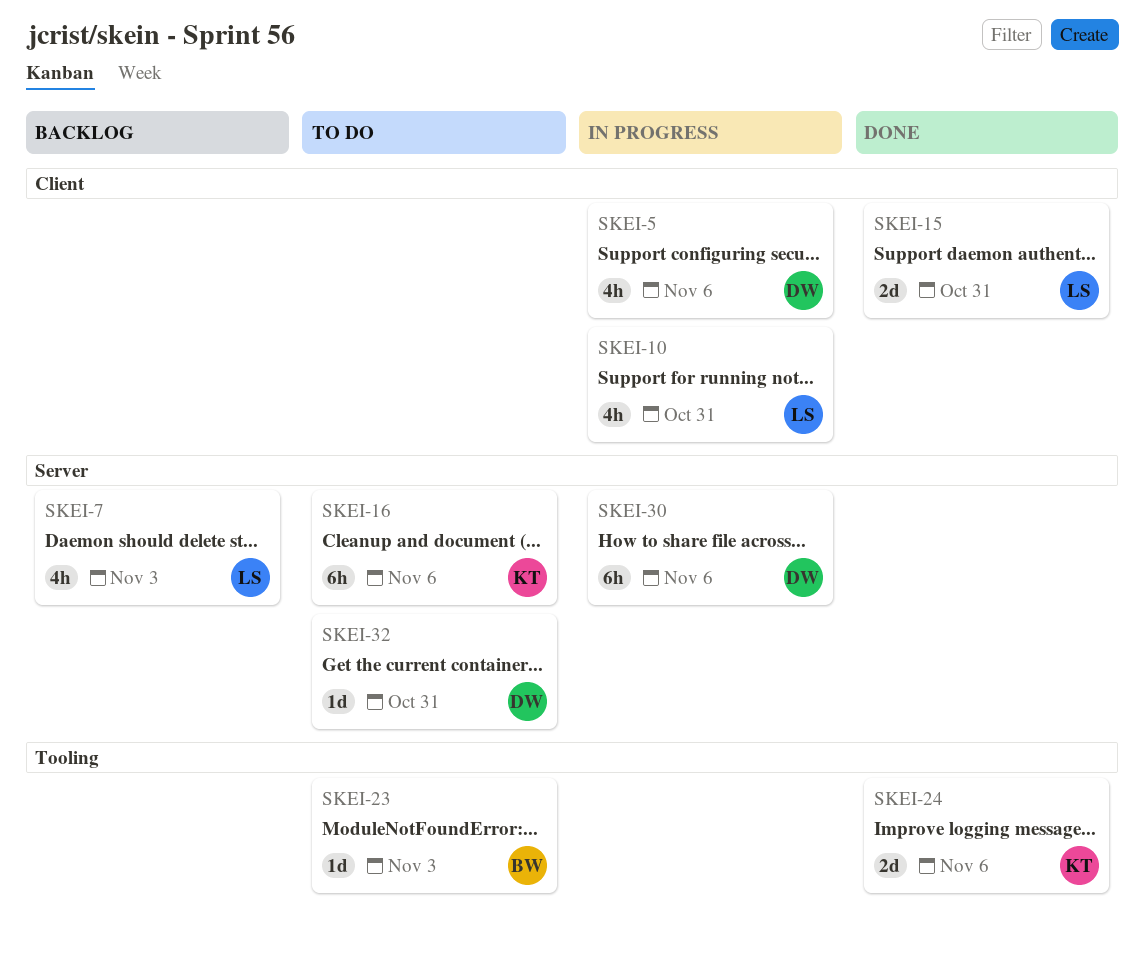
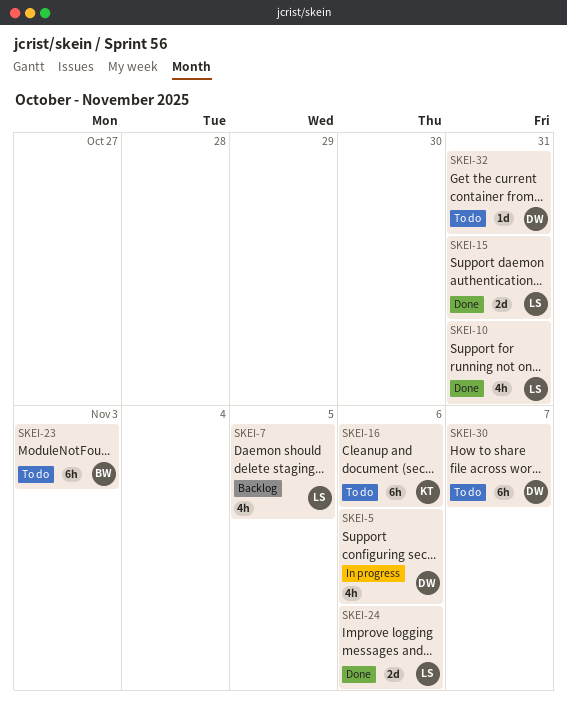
SKEI-7, due: Nov 3 -> Nov 5
SKEI-10, status: In progress -> Done
SKEI-23, estimate: 1d -> 6h
SKEI-24, owner: KT -> LS
SKEI-30, status: In progress -> To do
SKEI-30, due: Nov 6 -> Nov 7

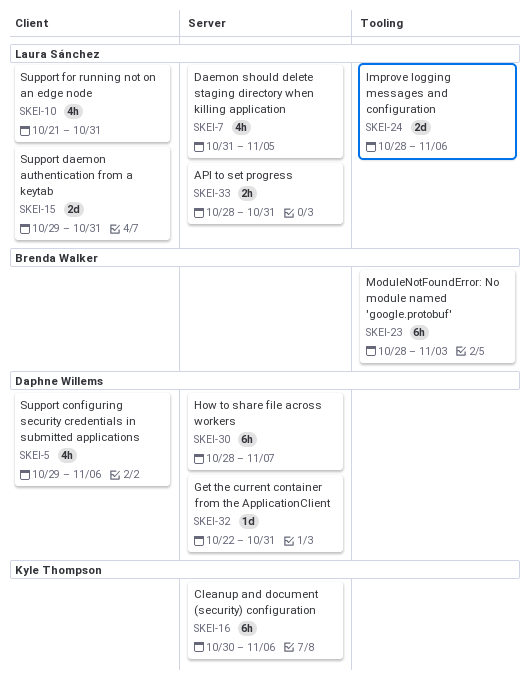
SKEI-33: none -> present

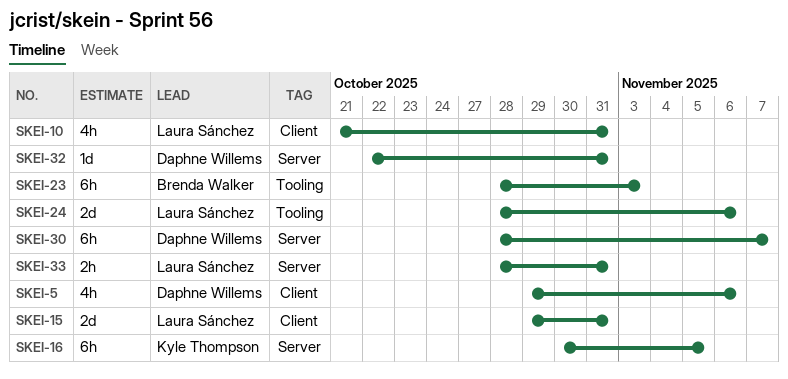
SKEI-7: present -> none
SKEI-16, due: Nov 6 -> Nov 5

